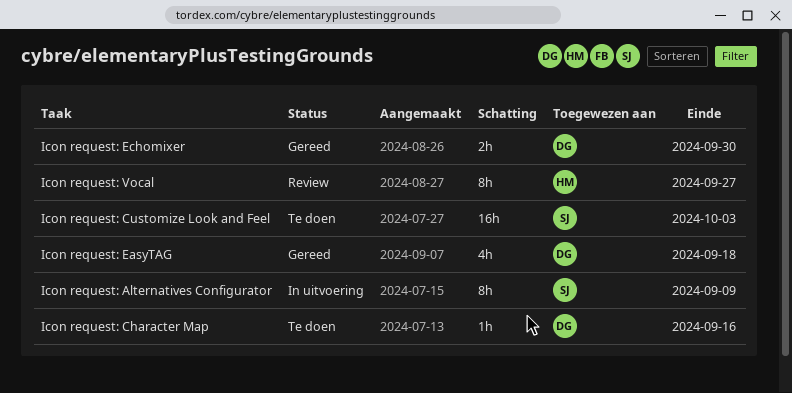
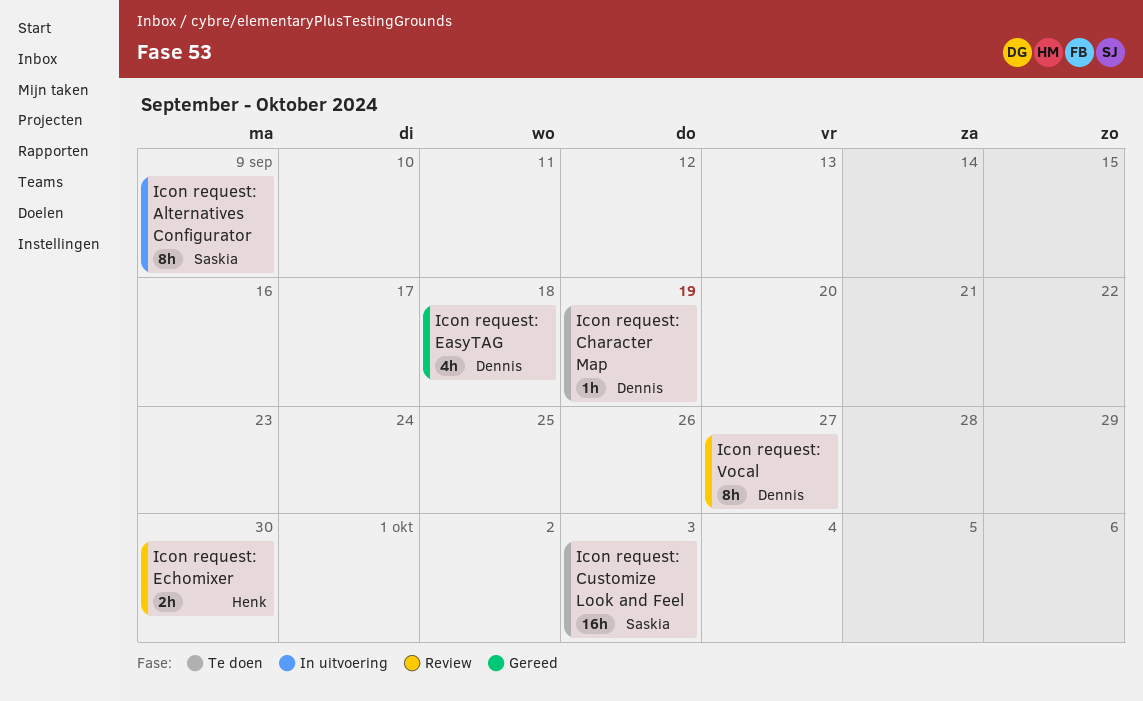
Icon request: Character Map, due: Sep 16 -> Sep 19
Icon request: Echomixer, status: Gereed -> Review
Icon request: Echomixer, owner: Dennis -> Henk
Icon request: Vocal, owner: Henk -> Dennis

